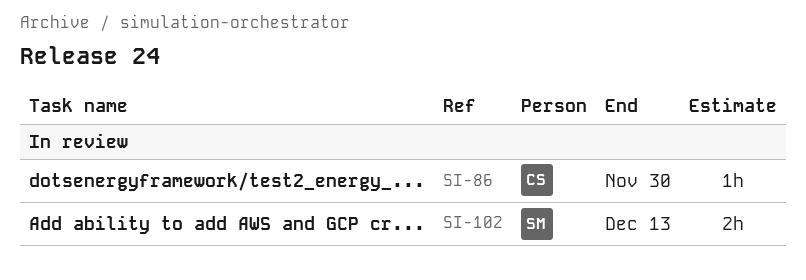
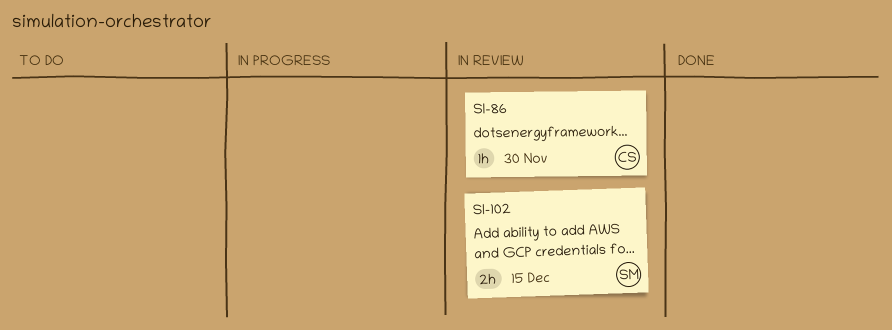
SI-102, due: Dec 13 -> Dec 15

